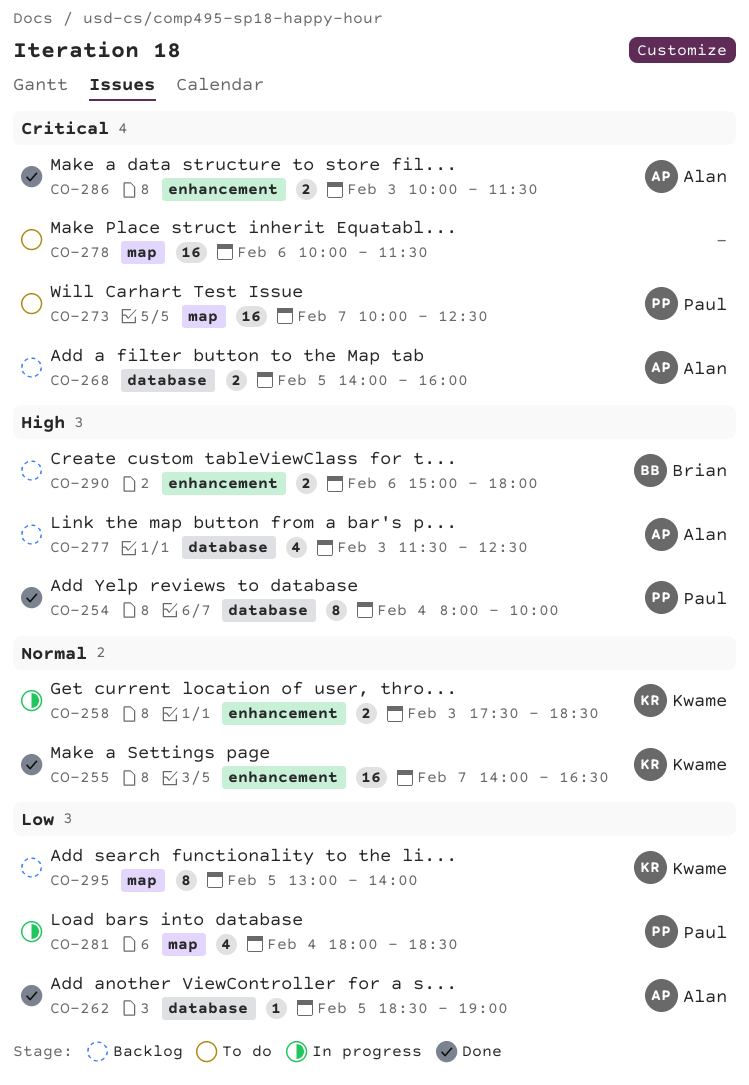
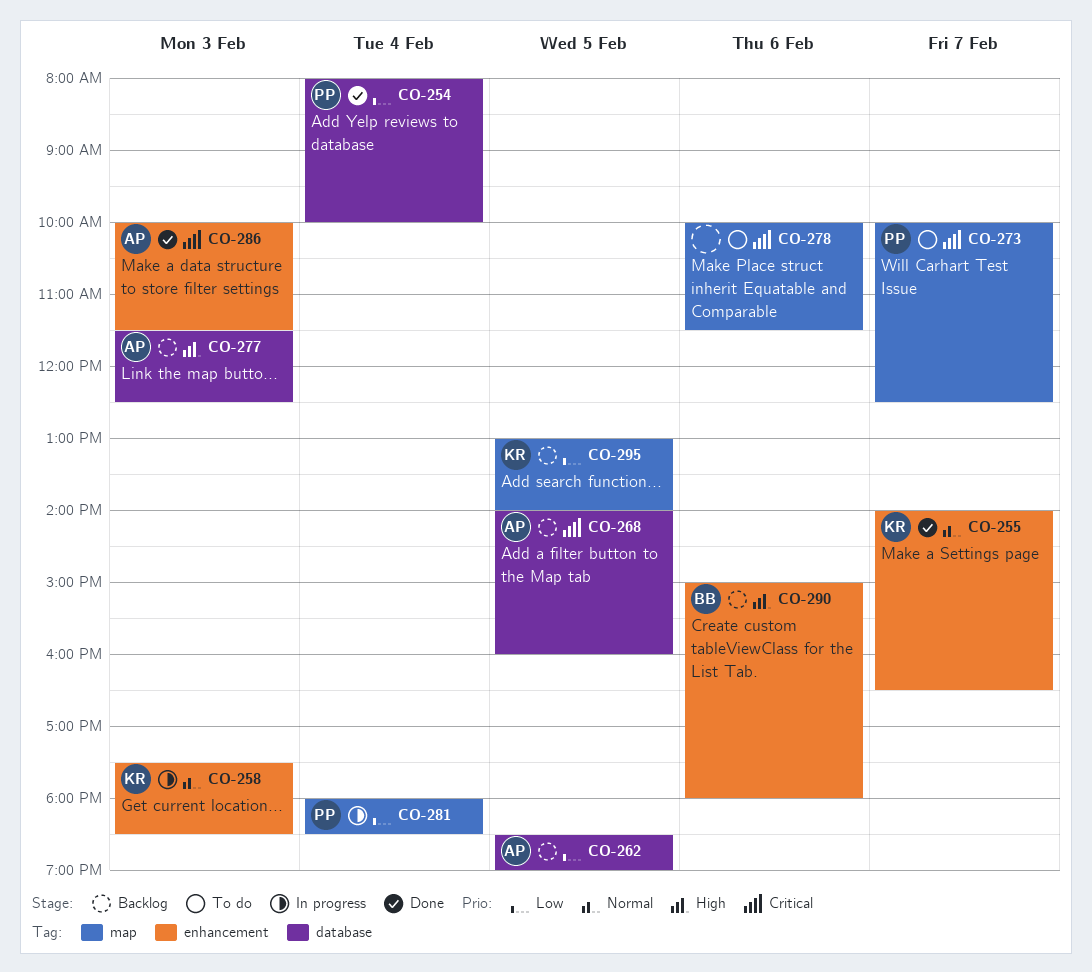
CO-254, priority: High -> Low
CO-262, status: Done -> Backlog

